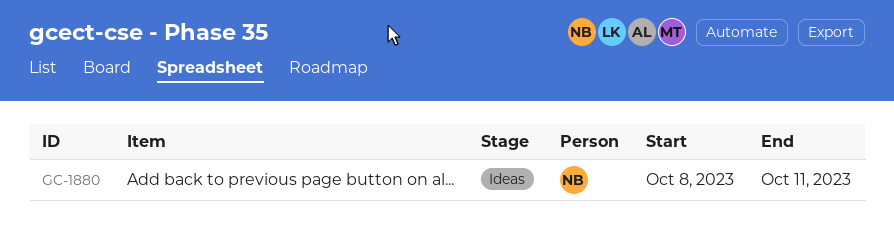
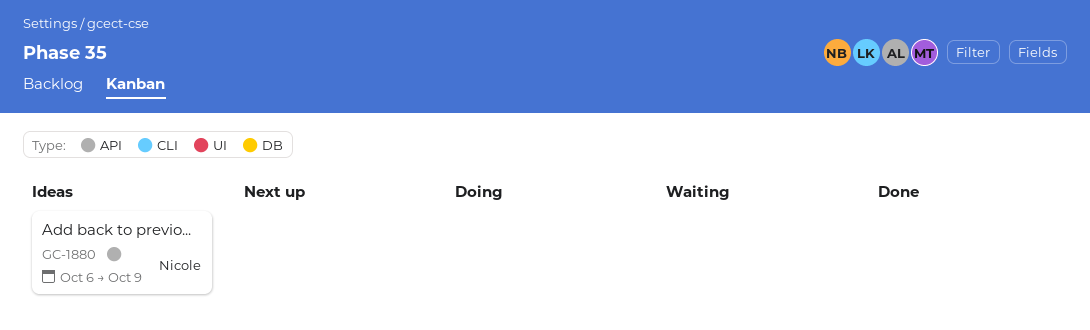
GC-1880, start: Oct 8 -> Oct 6
GC-1880, due: Oct 11 -> Oct 9

